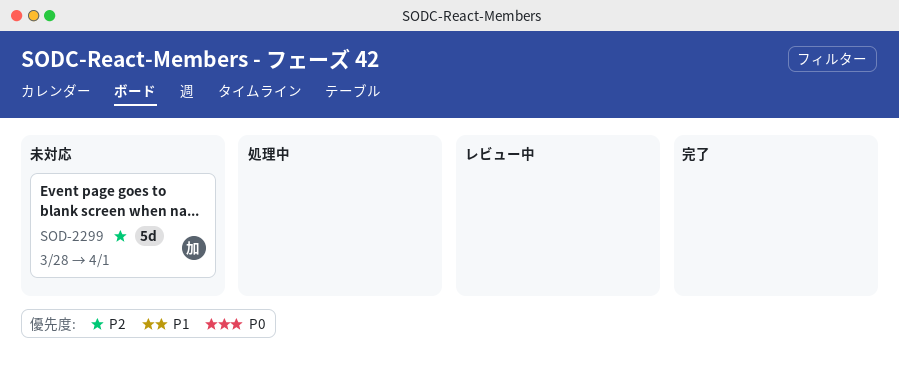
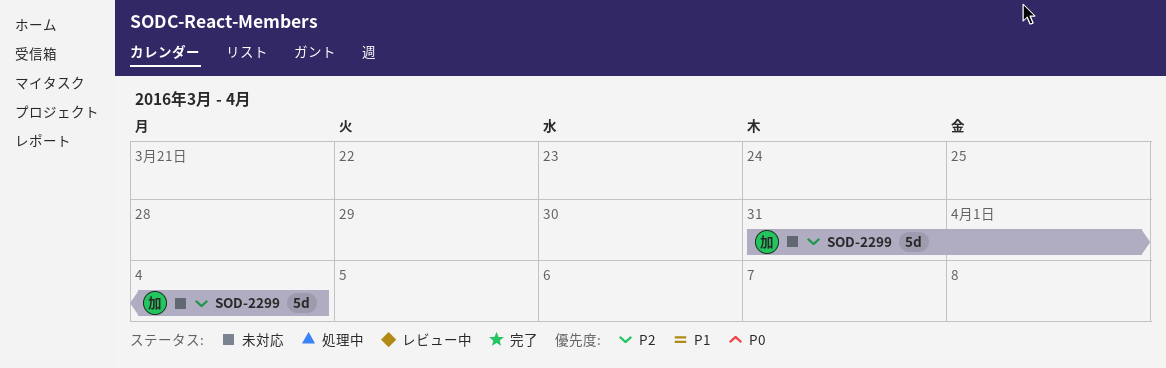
SOD-2299, start: Mar 28 -> Mar 31
SOD-2299, due: Apr 1 -> Apr 4

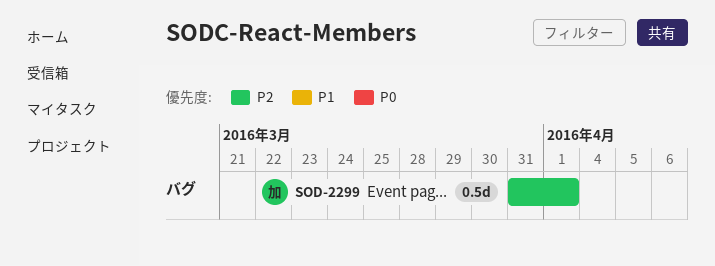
SOD-2299, estimate: 5d -> 0.5d
SOD-2299, due: Apr 4 -> Apr 1

